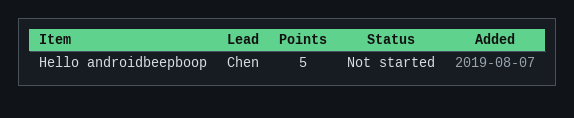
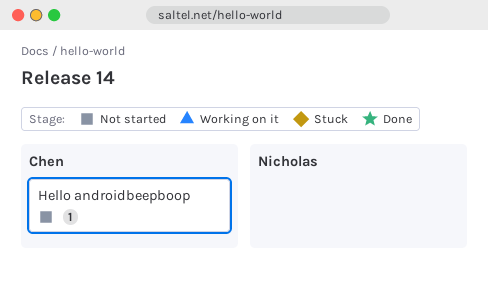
Hello androidbeepboop, estimate: 5 -> 1

